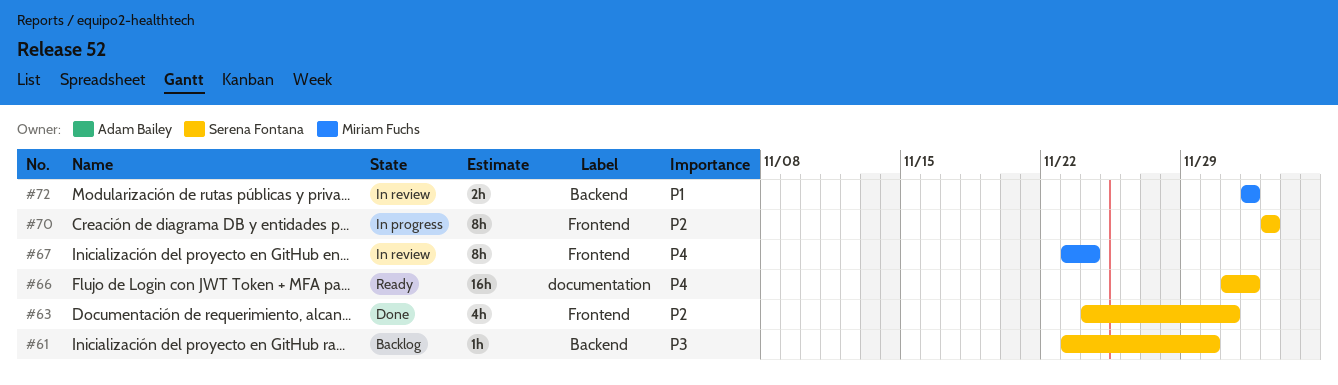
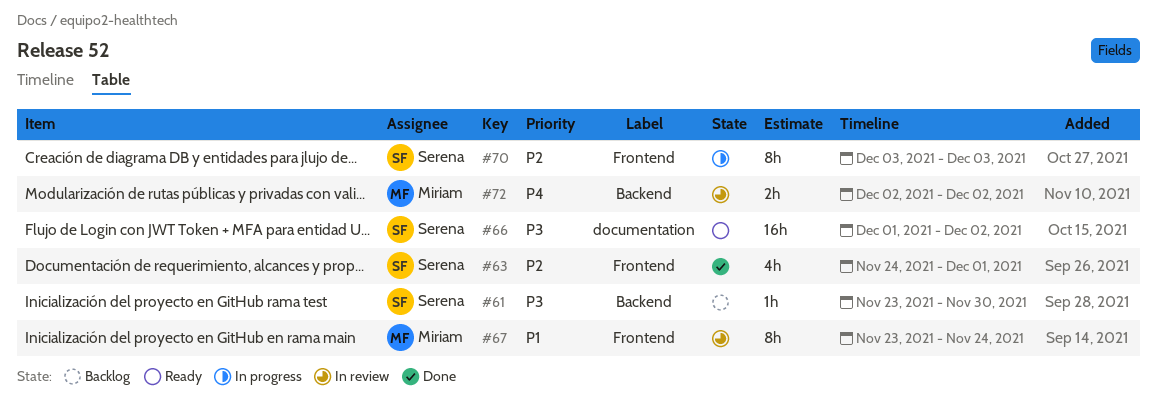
#66, priority: P4 -> P3
#67, priority: P4 -> P1
#72, priority: P1 -> P4

